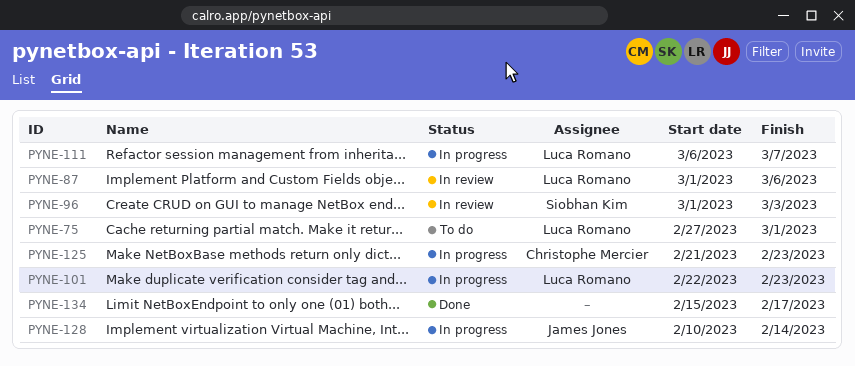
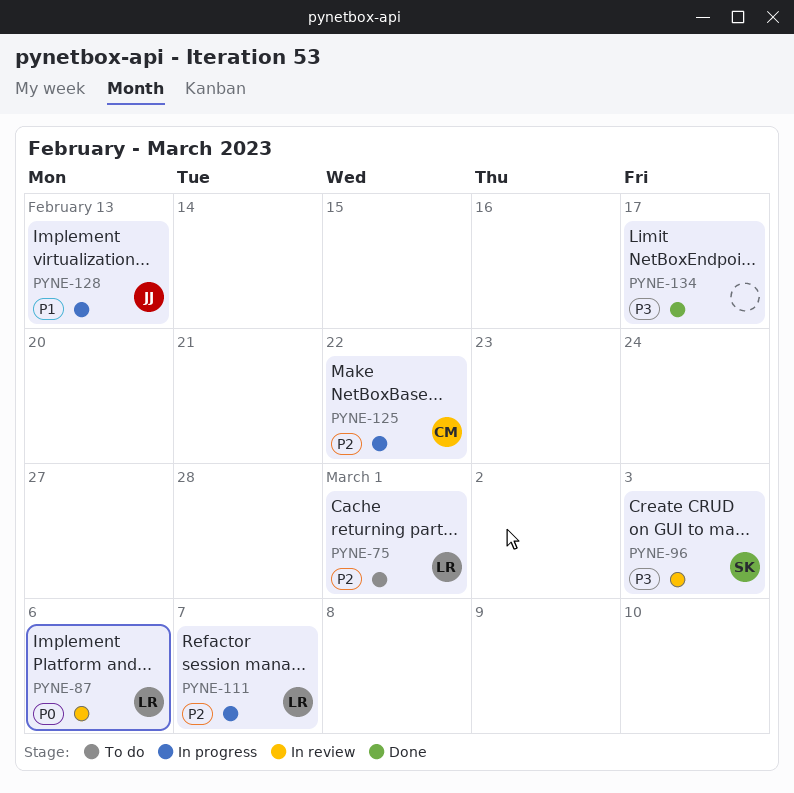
PYNE-101: present -> none
PYNE-125, due: Feb 23 -> Feb 22
PYNE-128, due: Feb 14 -> Feb 13

